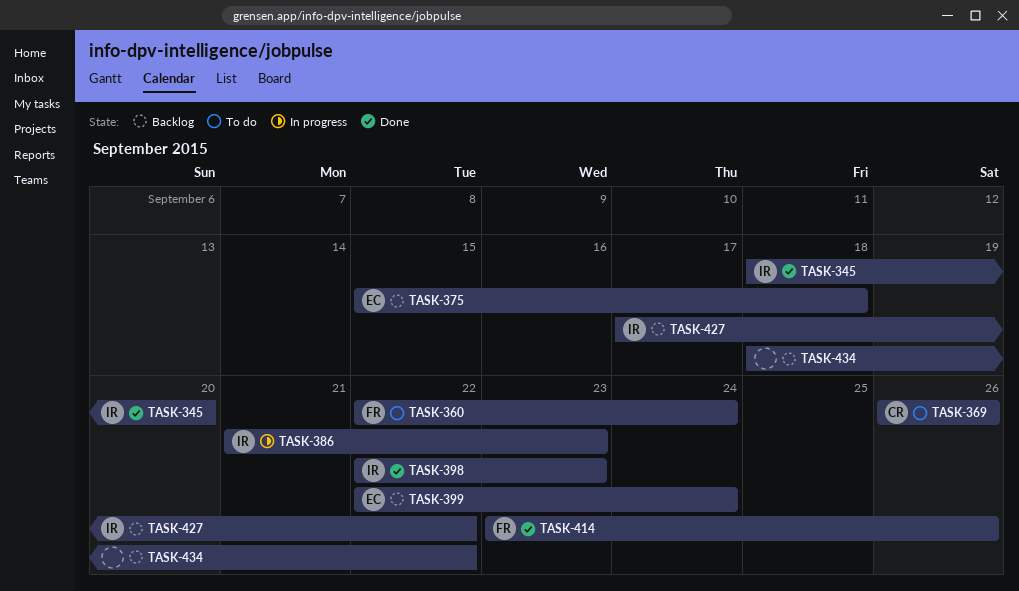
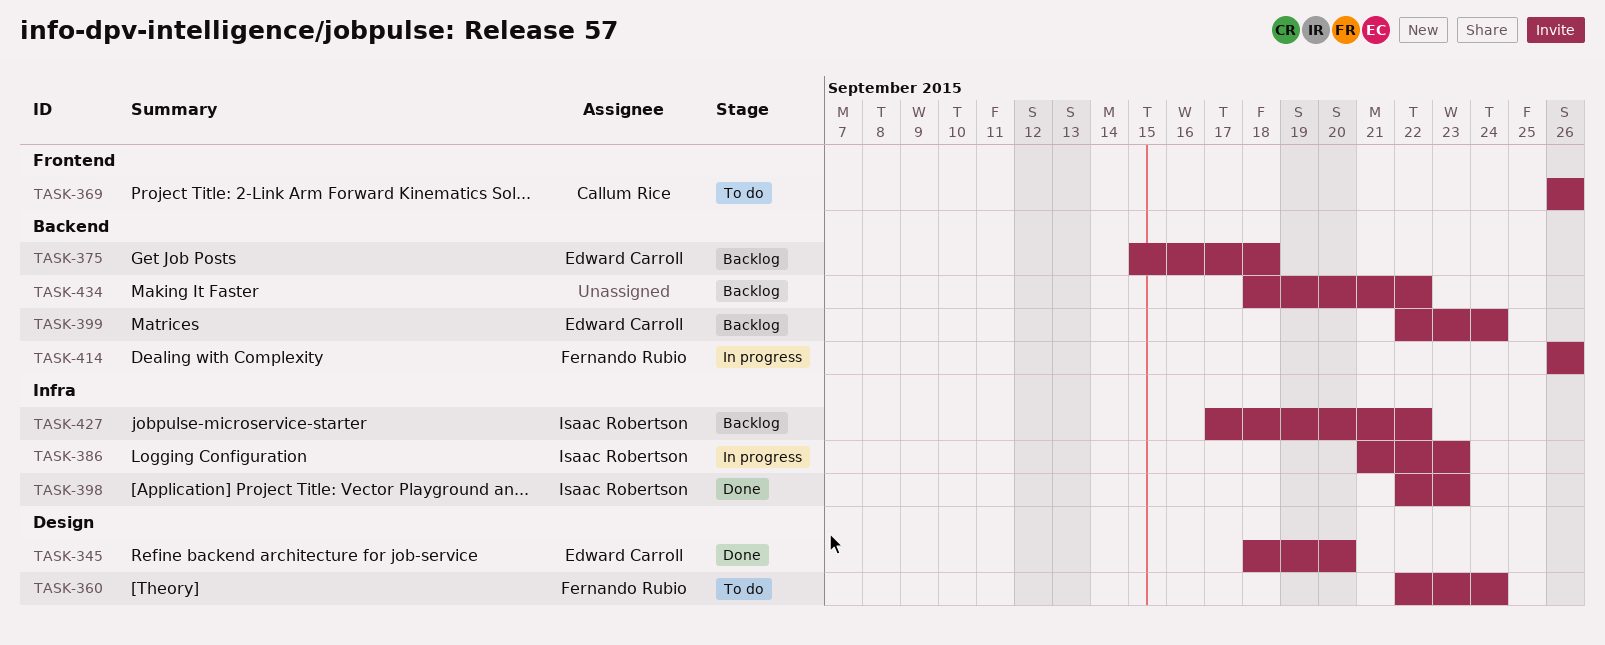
TASK-345, owner: Isaac Robertson -> Edward Carroll
TASK-414, status: Done -> In progress
TASK-414, start: Sep 23 -> Sep 26

